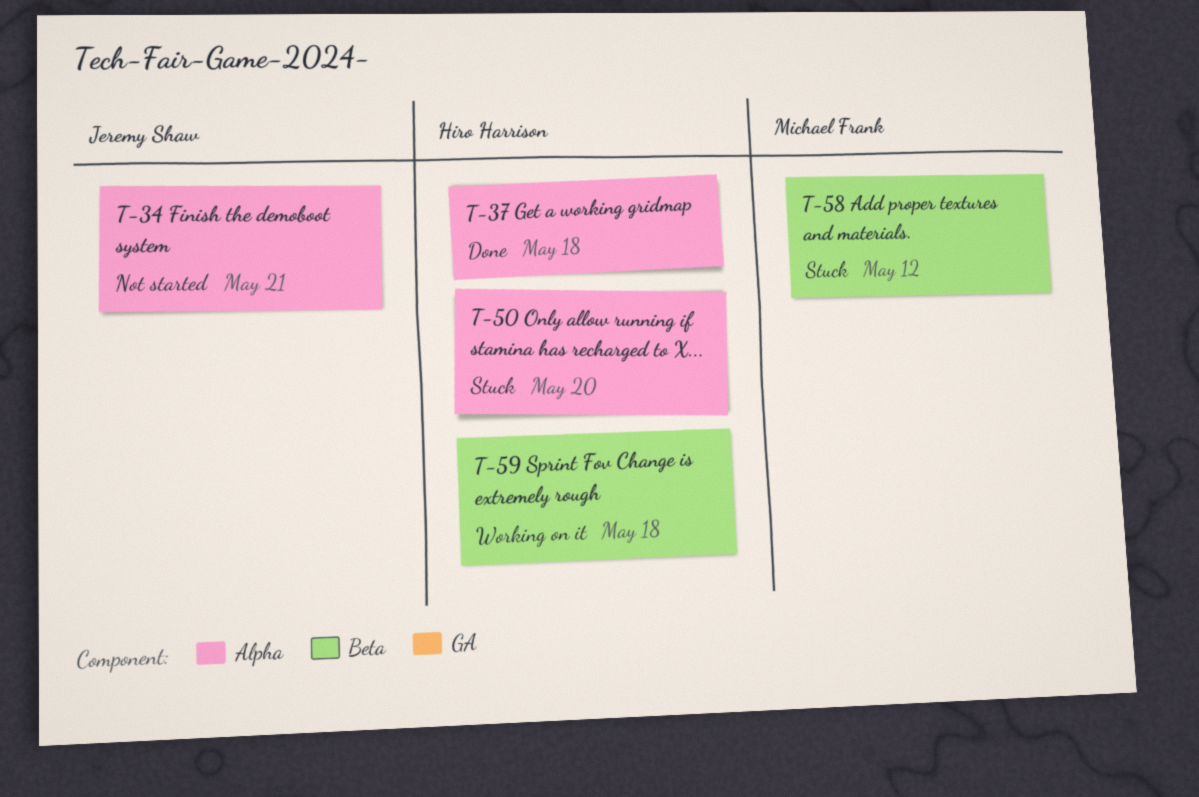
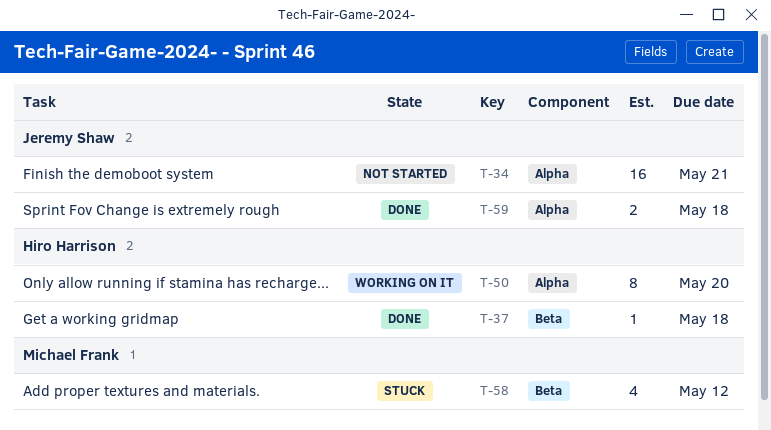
T-37, label: Alpha -> Beta
T-50, status: Stuck -> Working on it
T-59, status: Working on it -> Done
T-59, owner: Hiro Harrison -> Jeremy Shaw
T-59, label: Beta -> Alpha

